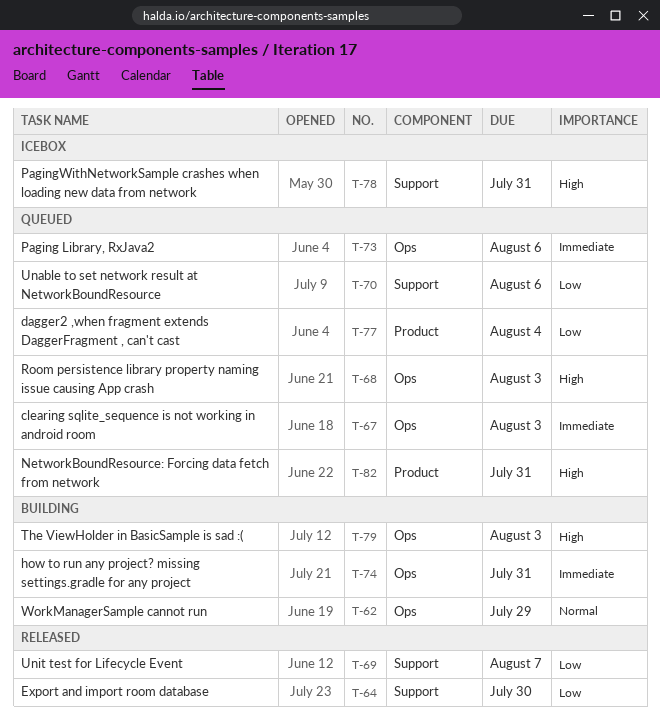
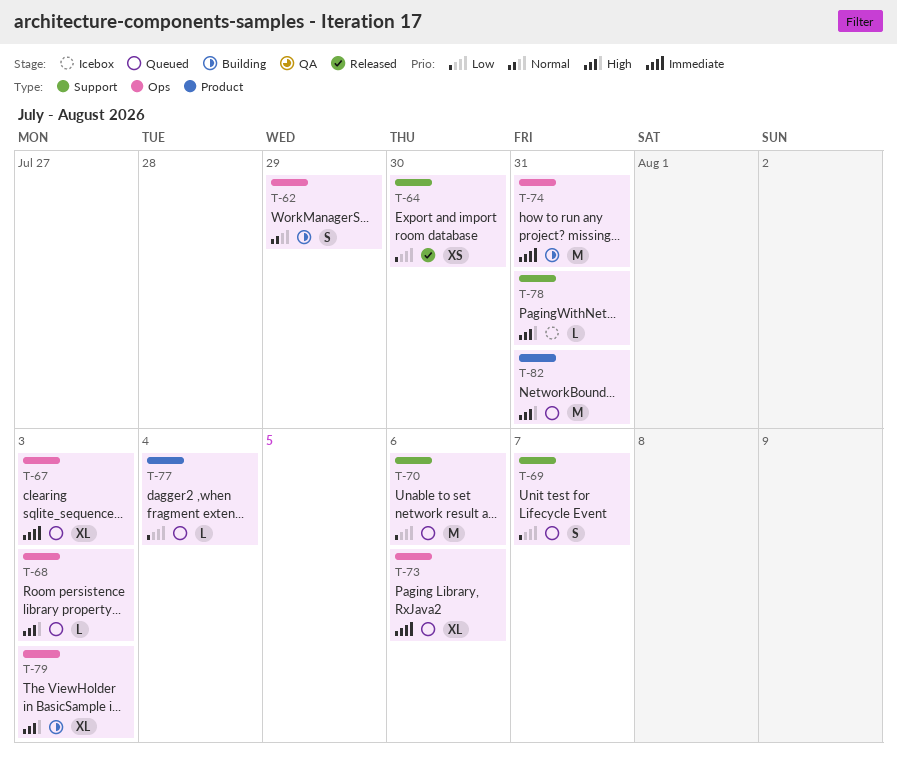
T-69, status: Released -> Queued

